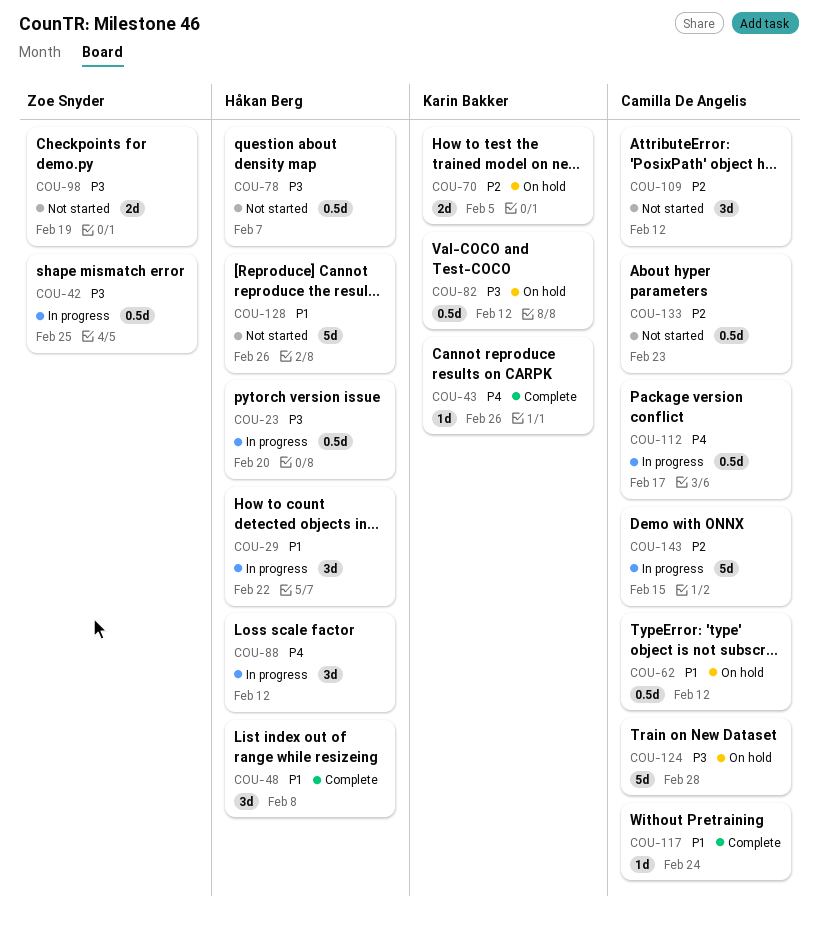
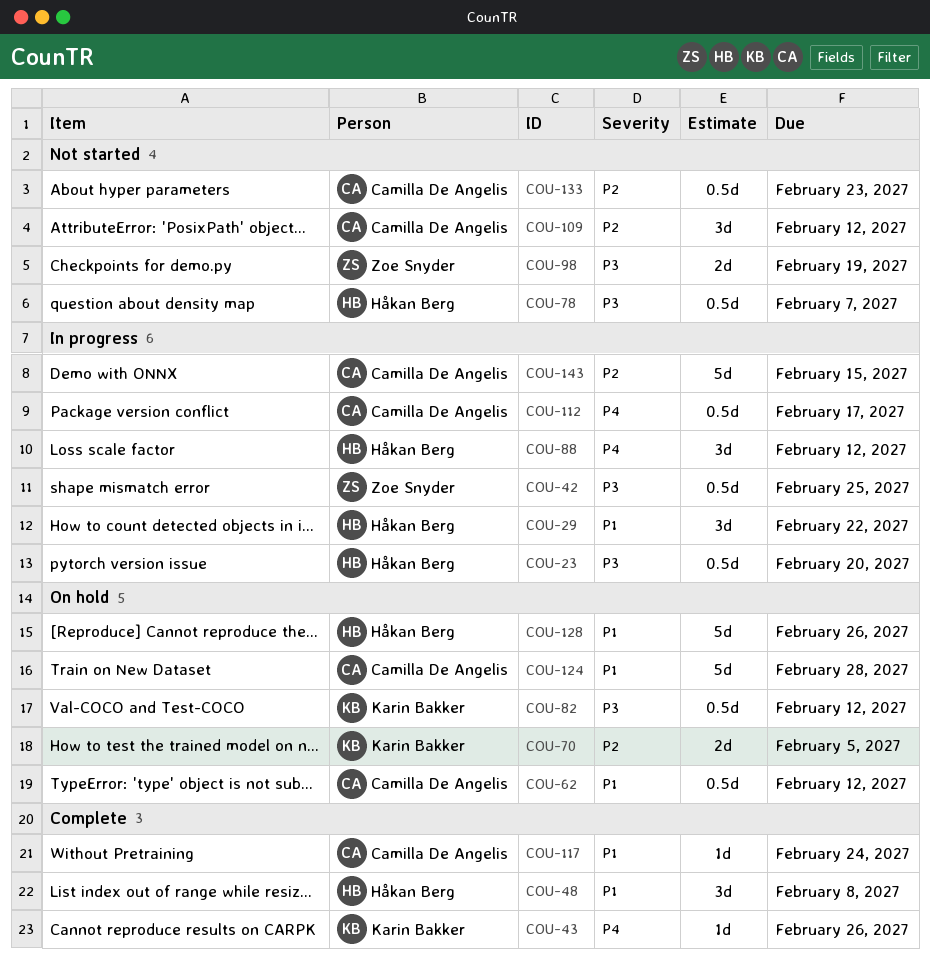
COU-124, priority: P3 -> P1
COU-128, status: Not started -> On hold

